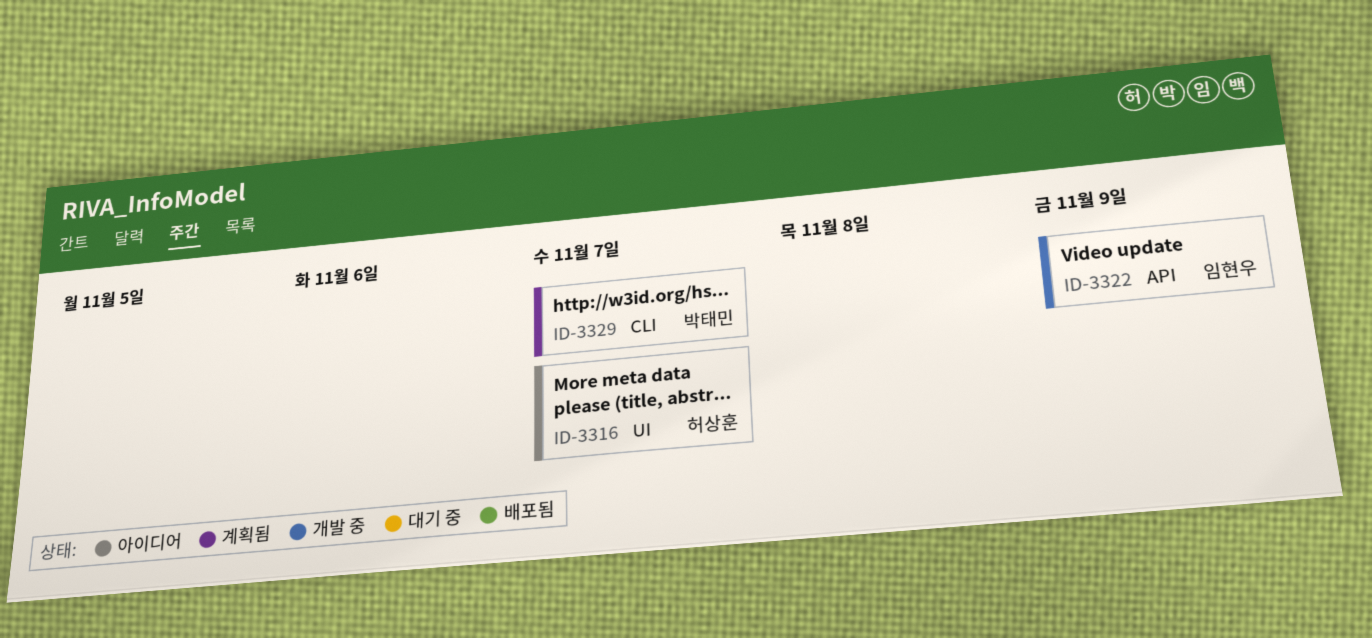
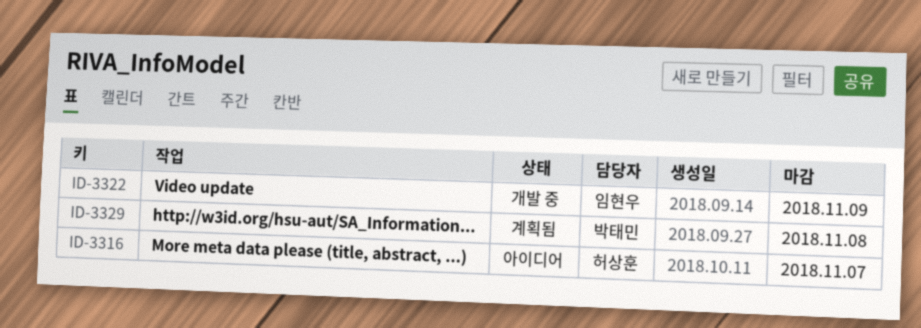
ID-3329, due: Nov 7 -> Nov 8

